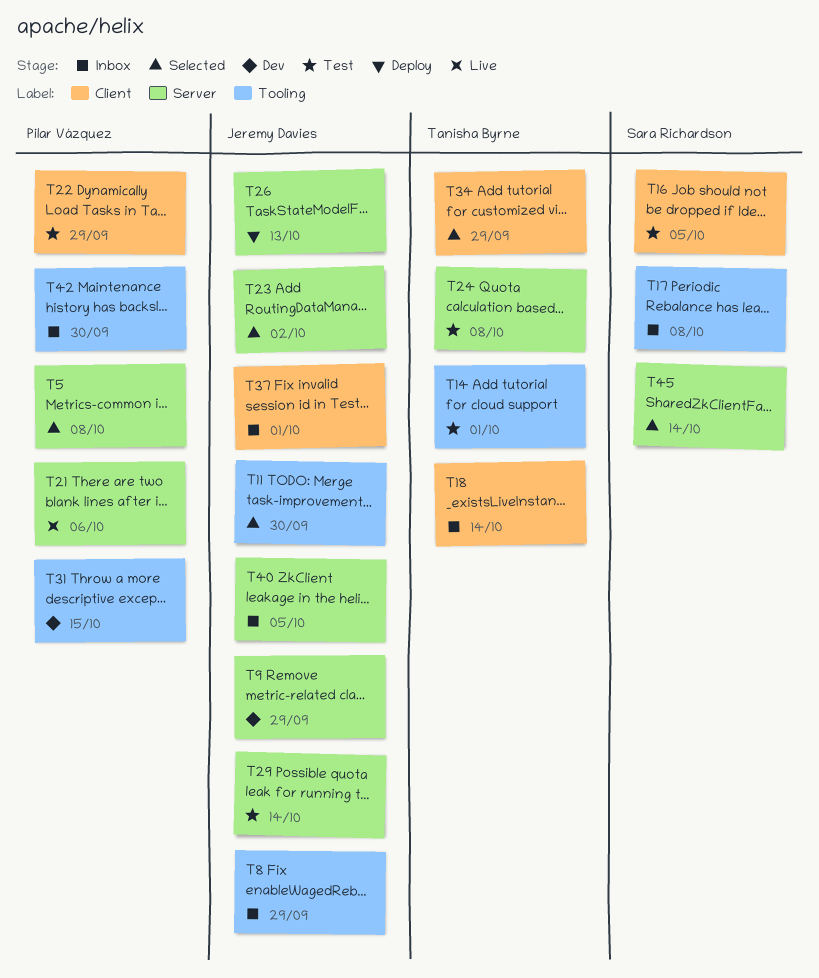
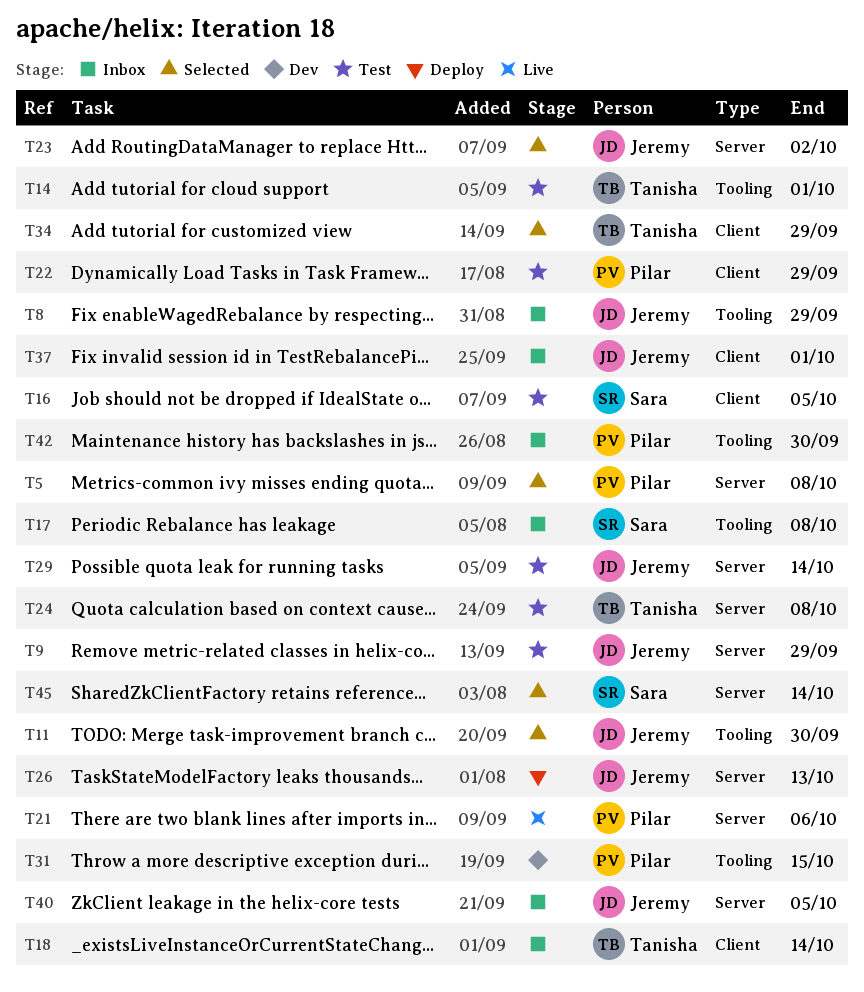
T9, status: Dev -> Test

